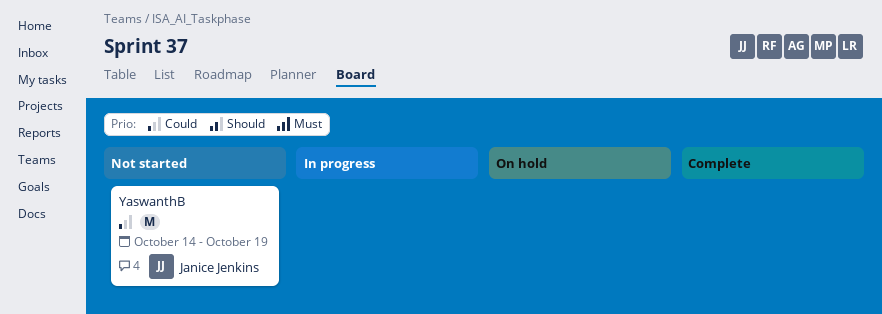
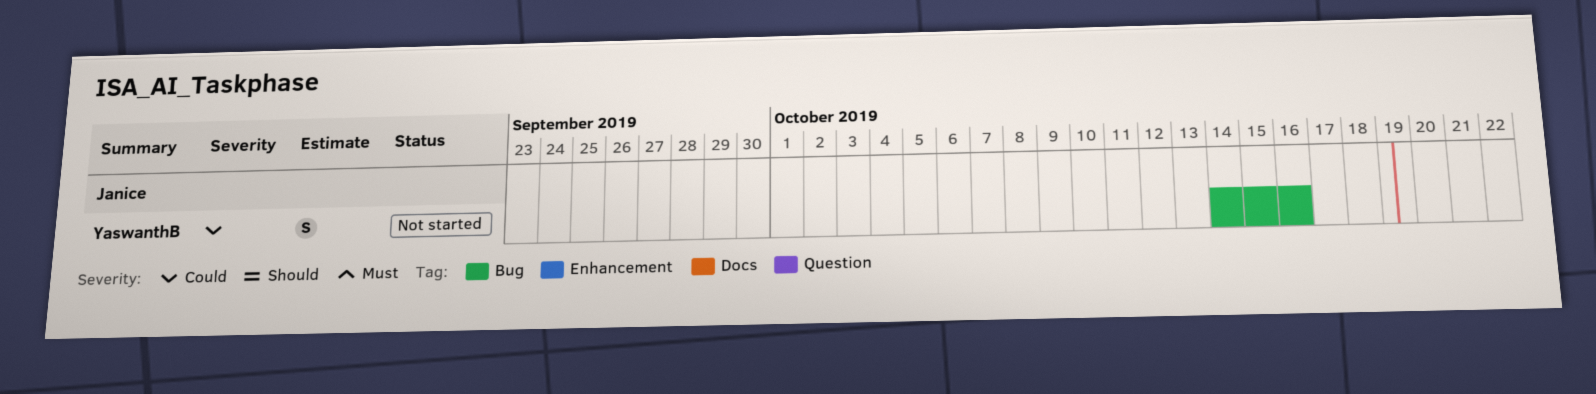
YaswanthB, estimate: M -> S
YaswanthB, due: Oct 19 -> Oct 16

